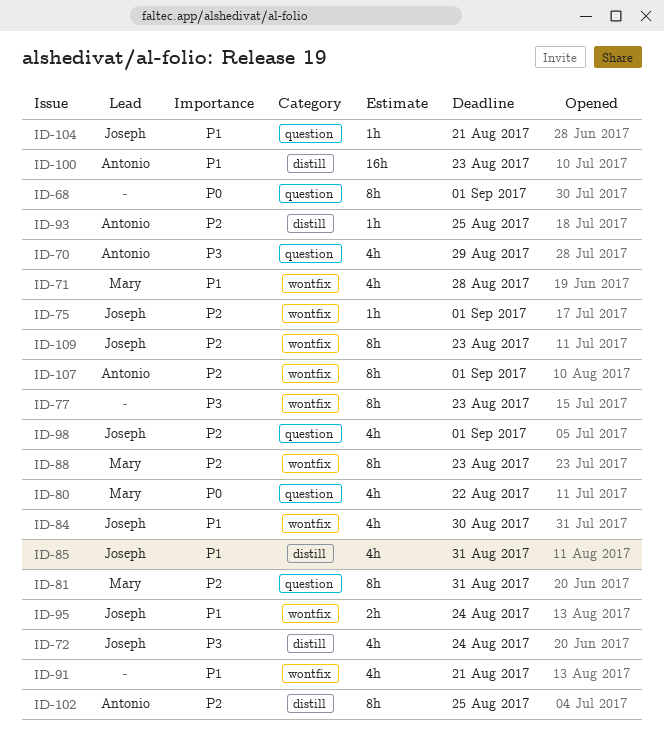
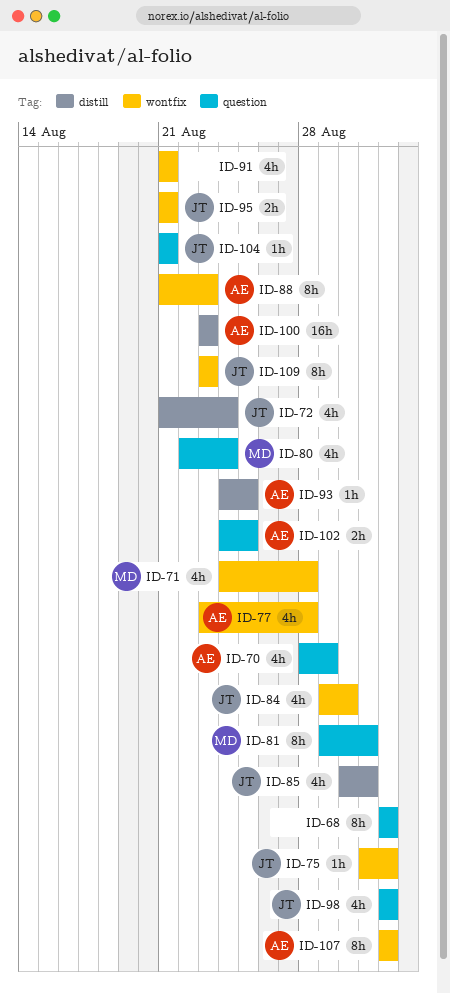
ID-77, owner: none -> Antonio
ID-77, estimate: 8h -> 4h
ID-77, due: Aug 23 -> Aug 28
ID-80, due: Aug 22 -> Aug 24
ID-88, owner: Mary -> Antonio
ID-95, due: Aug 24 -> Aug 21
ID-102, label: distill -> question
ID-102, estimate: 8h -> 2h

